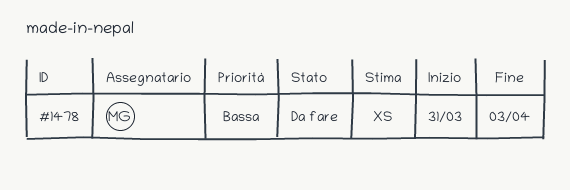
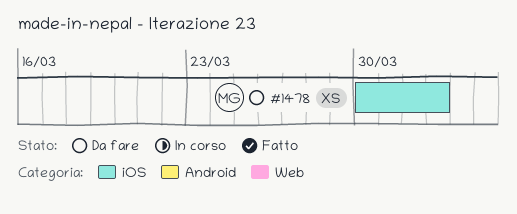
#1478, start: Mar 31 -> Mar 30
#1478, due: Apr 3 -> Apr 2

